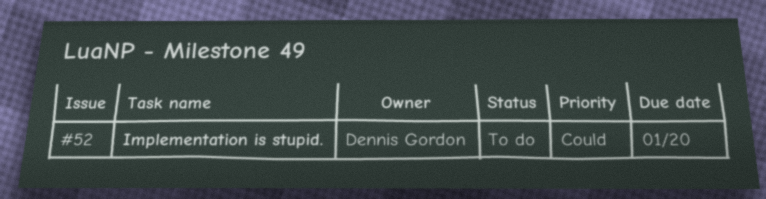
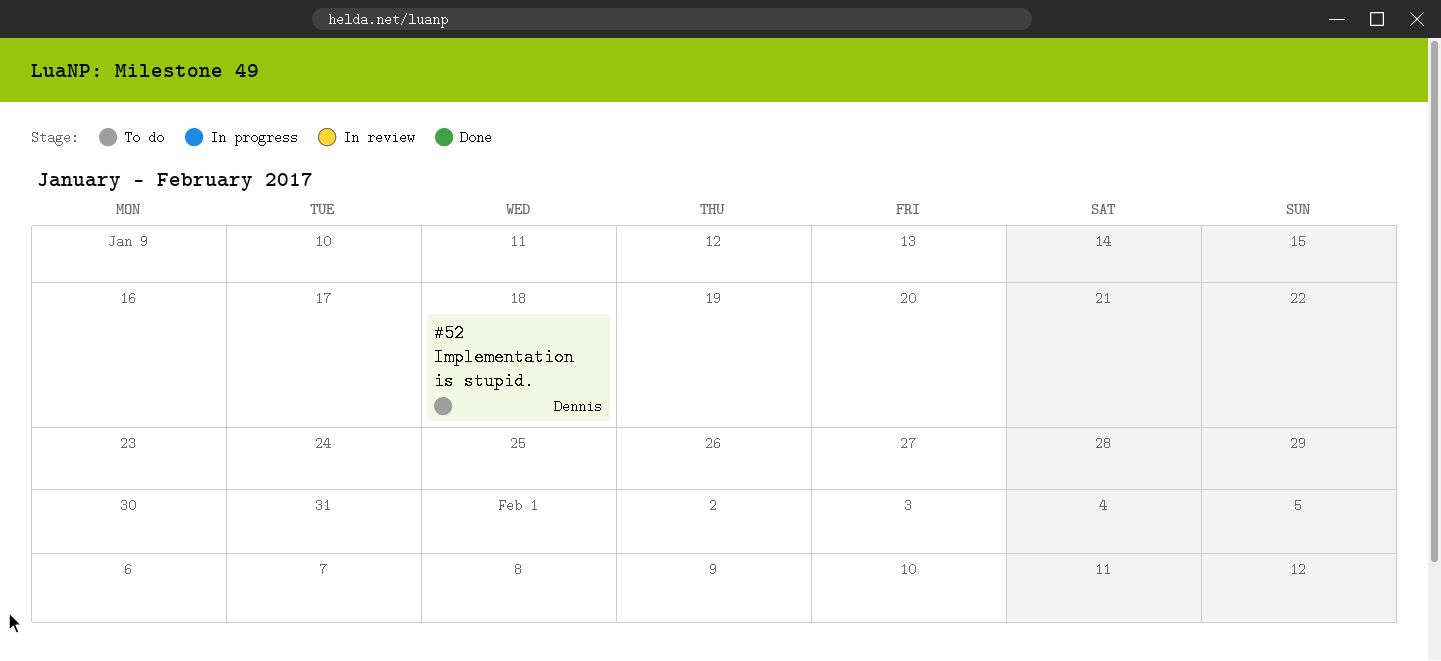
#52, due: Jan 20 -> Jan 18

